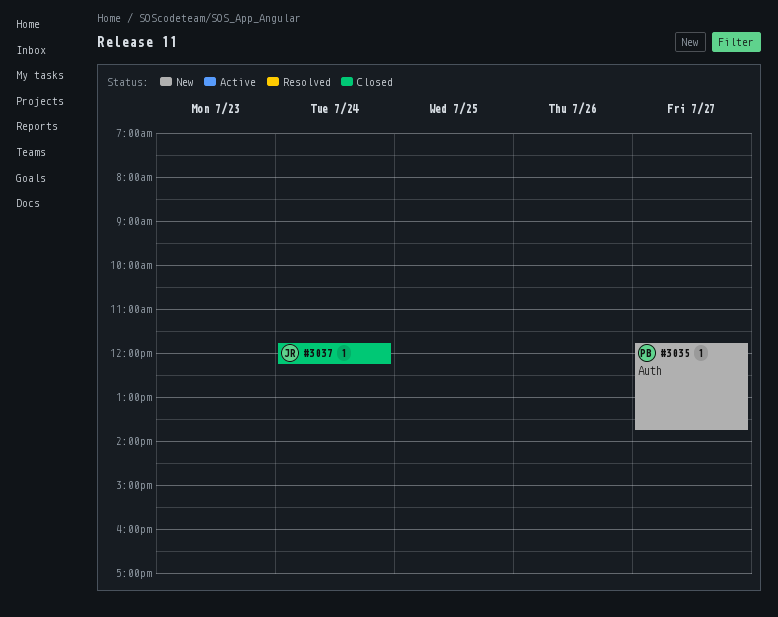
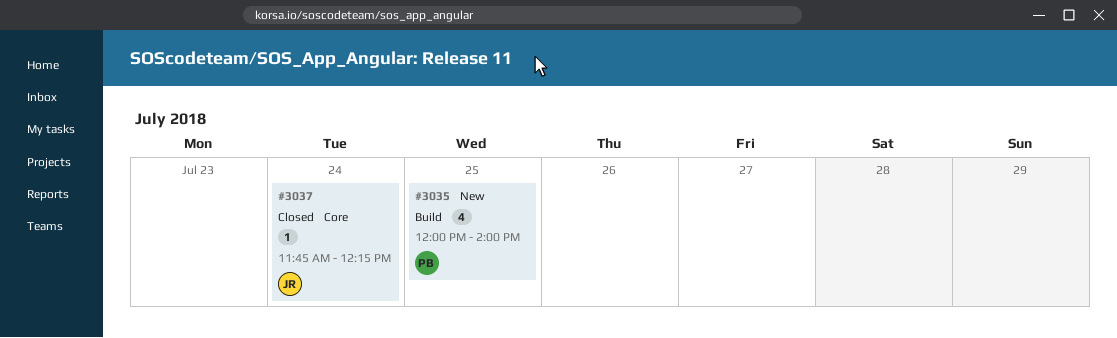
#3035, estimate: 1 -> 4
#3035, day: Jul 27 -> Jul 25
#3035, begins: 11:45 -> 12:00
#3035, ends: 13:45 -> 14:00

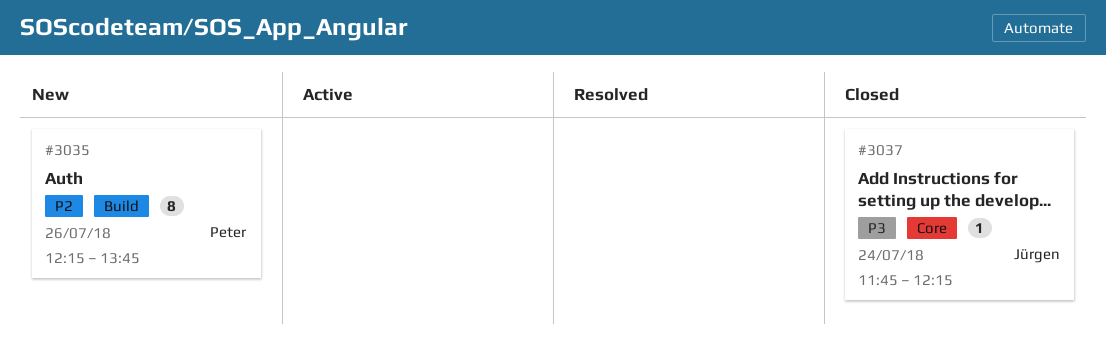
#3035, estimate: 4 -> 8
#3035, day: Jul 25 -> Jul 26
#3035, begins: 12:00 -> 12:15
#3035, ends: 14:00 -> 13:45

